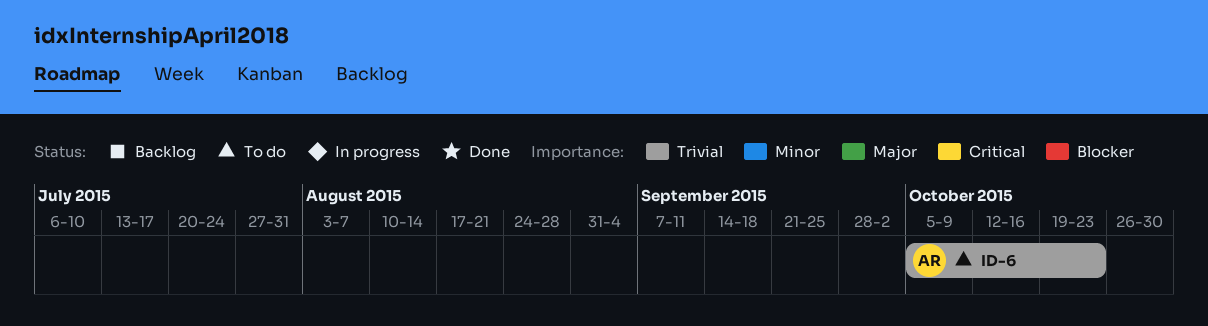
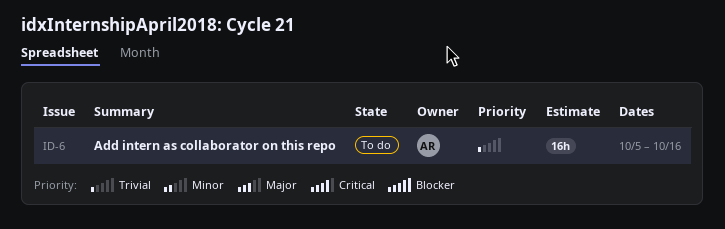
ID-6, due: Oct 23 -> Oct 16

